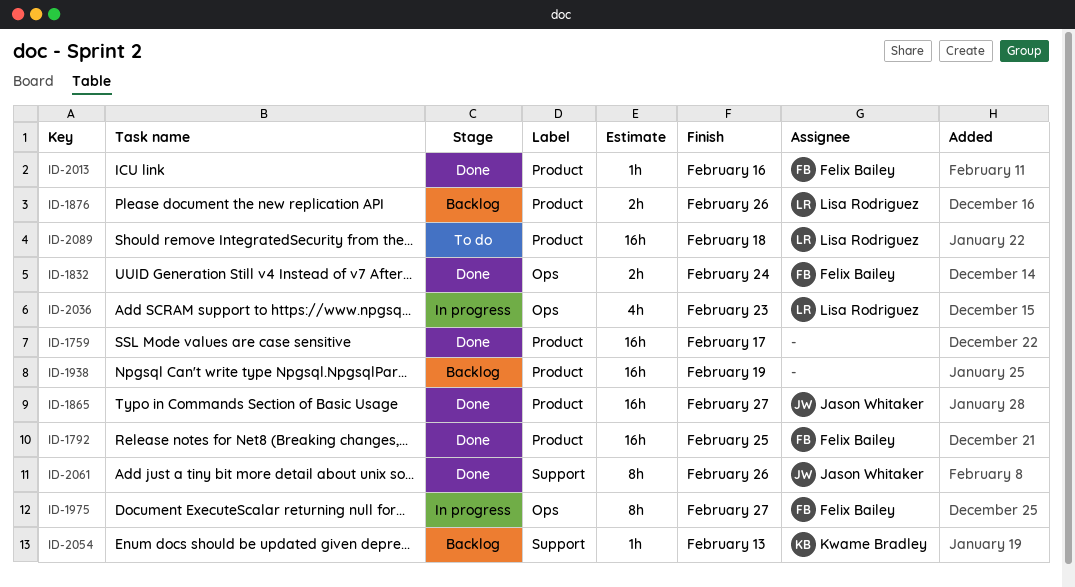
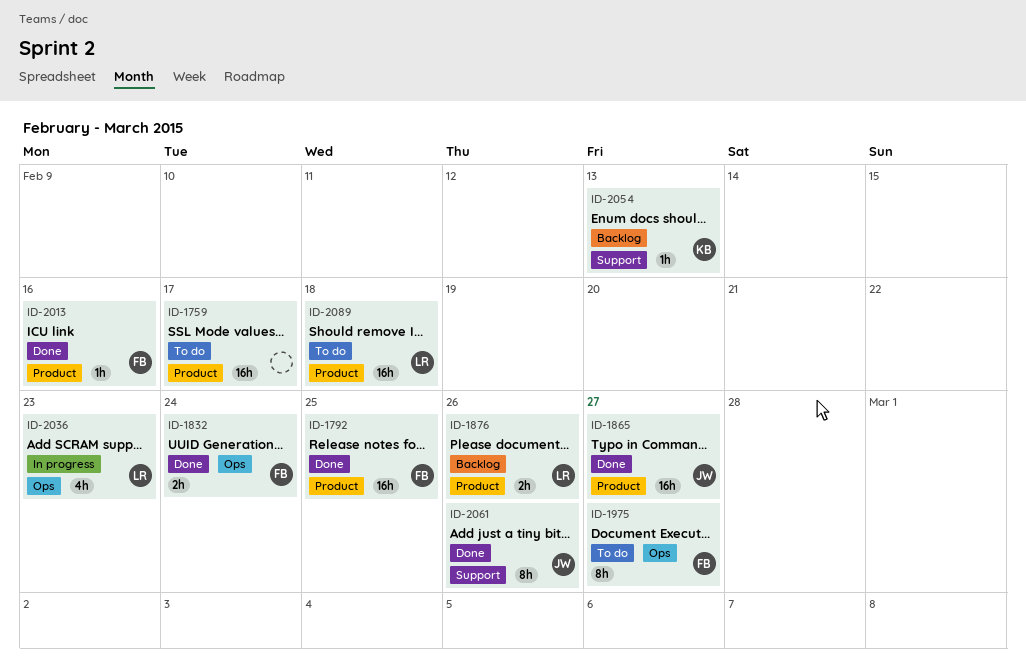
ID-1759, status: Done -> To do
ID-1938: present -> none
ID-1975, status: In progress -> To do

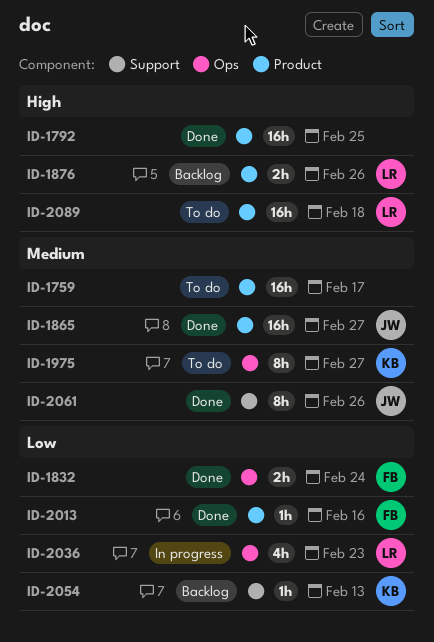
ID-1792, owner: FB -> none
ID-1975, owner: FB -> KB

